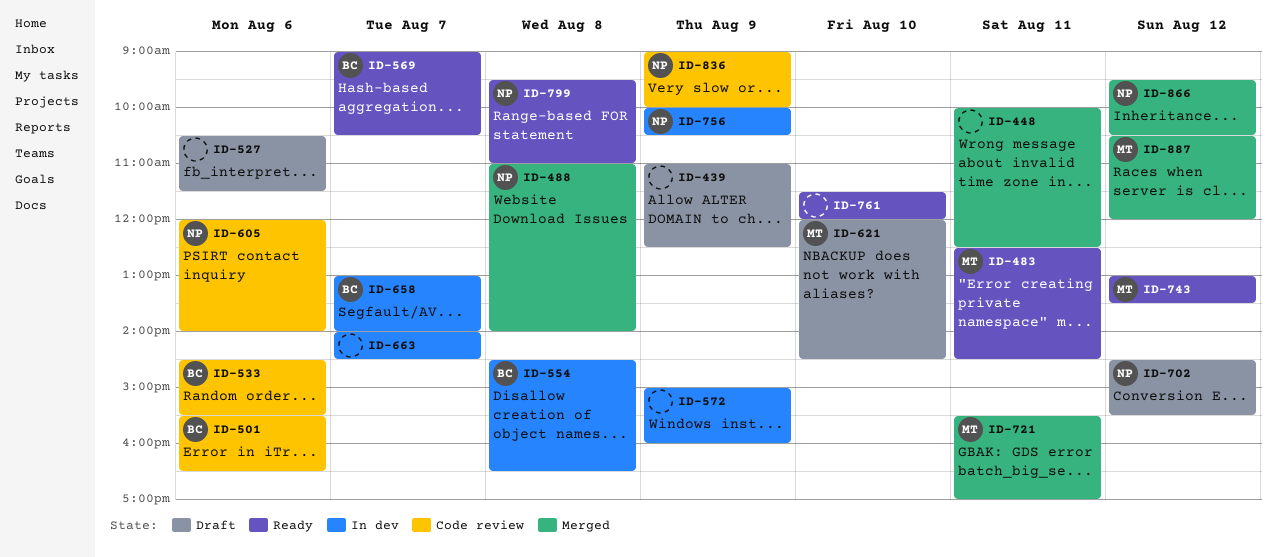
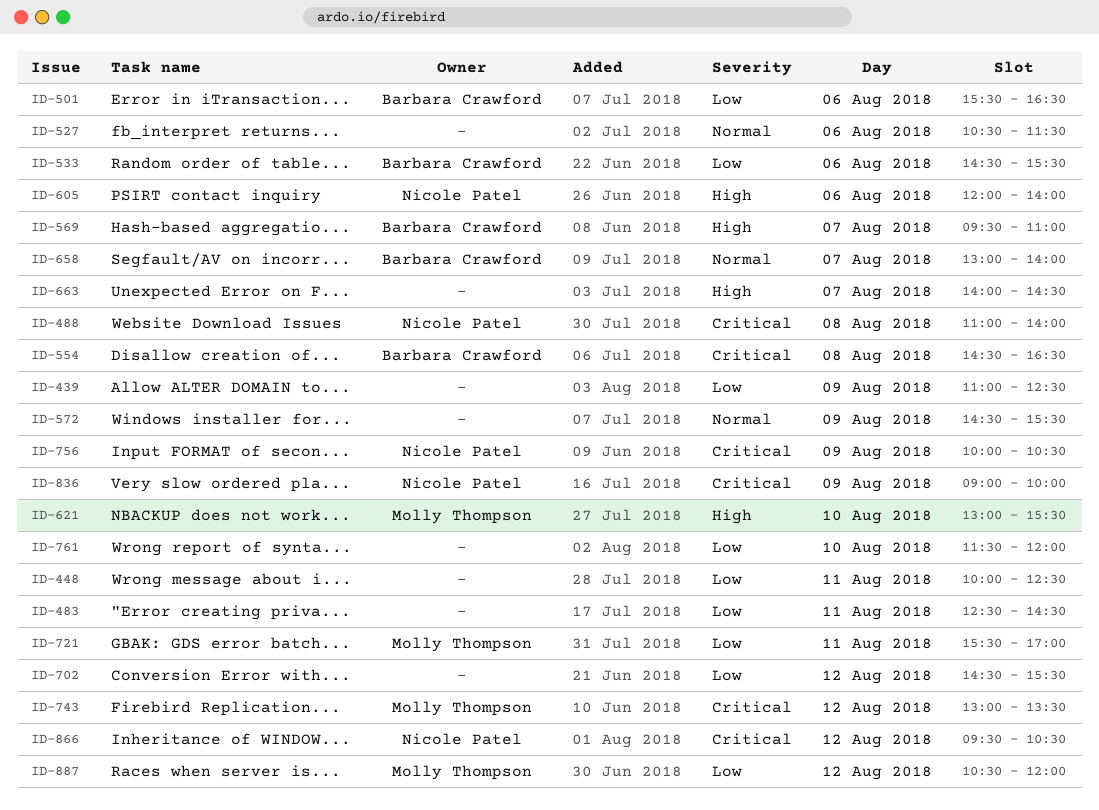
ID-483, owner: Molly Thompson -> none
ID-569, begins: 09:00 -> 09:30
ID-569, ends: 10:30 -> 11:00
ID-572, begins: 15:00 -> 14:30
ID-572, ends: 16:00 -> 15:30
ID-621, begins: 12:00 -> 13:00
ID-621, ends: 14:30 -> 15:30
ID-702, owner: Nicole Patel -> none
ID-799: present -> none

